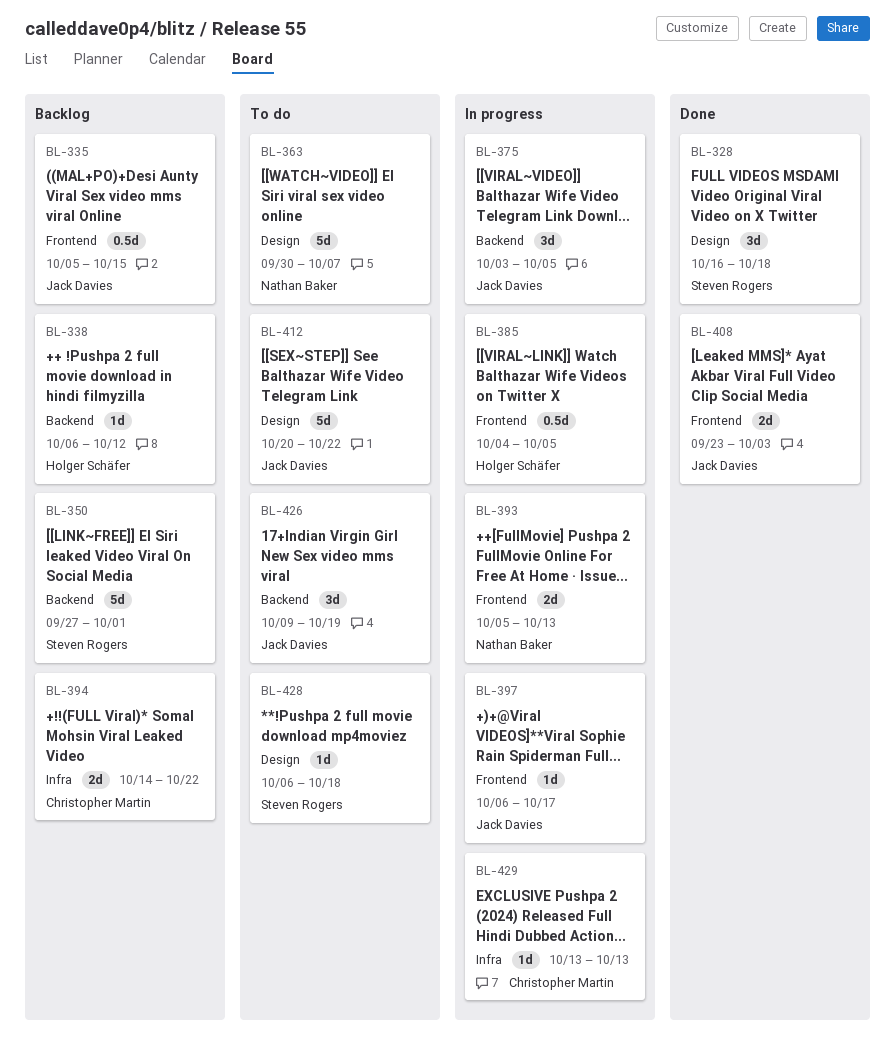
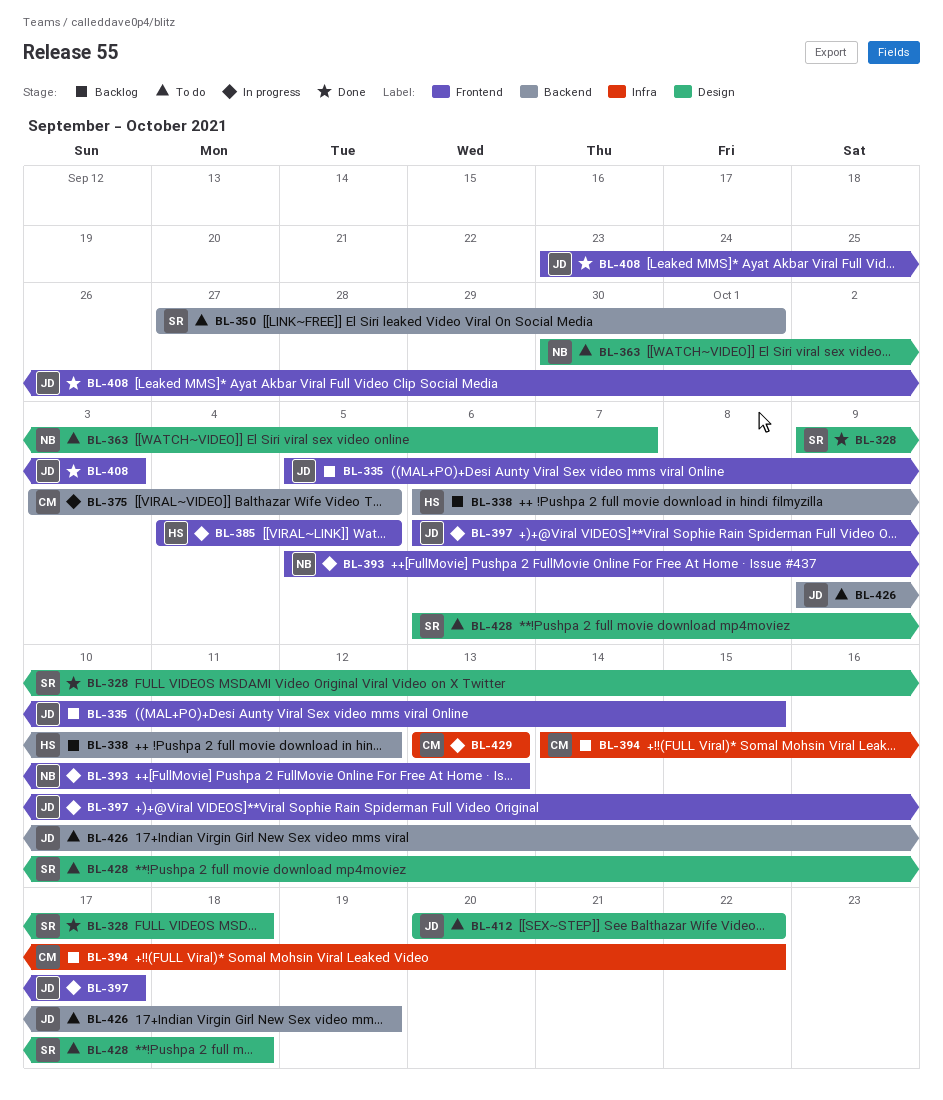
BL-328, start: Oct 16 -> Oct 9
BL-350, status: Backlog -> To do
BL-375, owner: Jack Davies -> Christopher Martin

